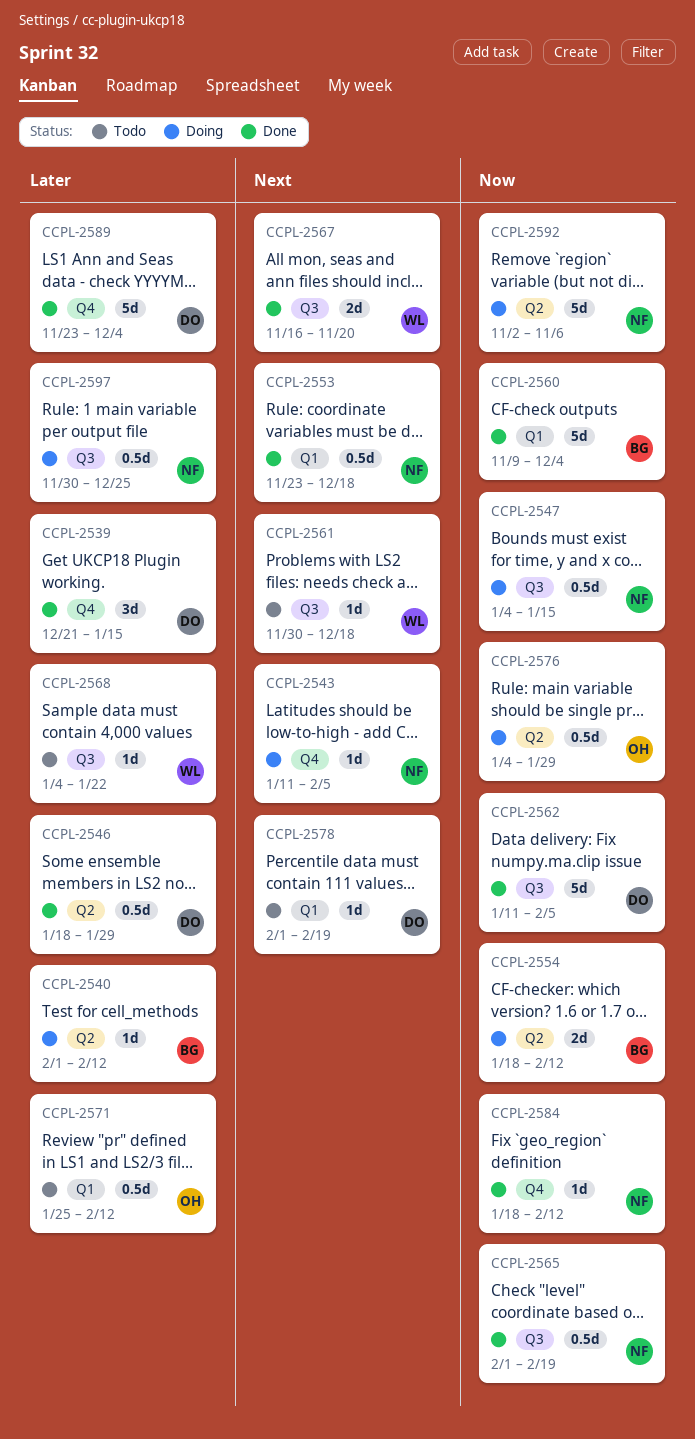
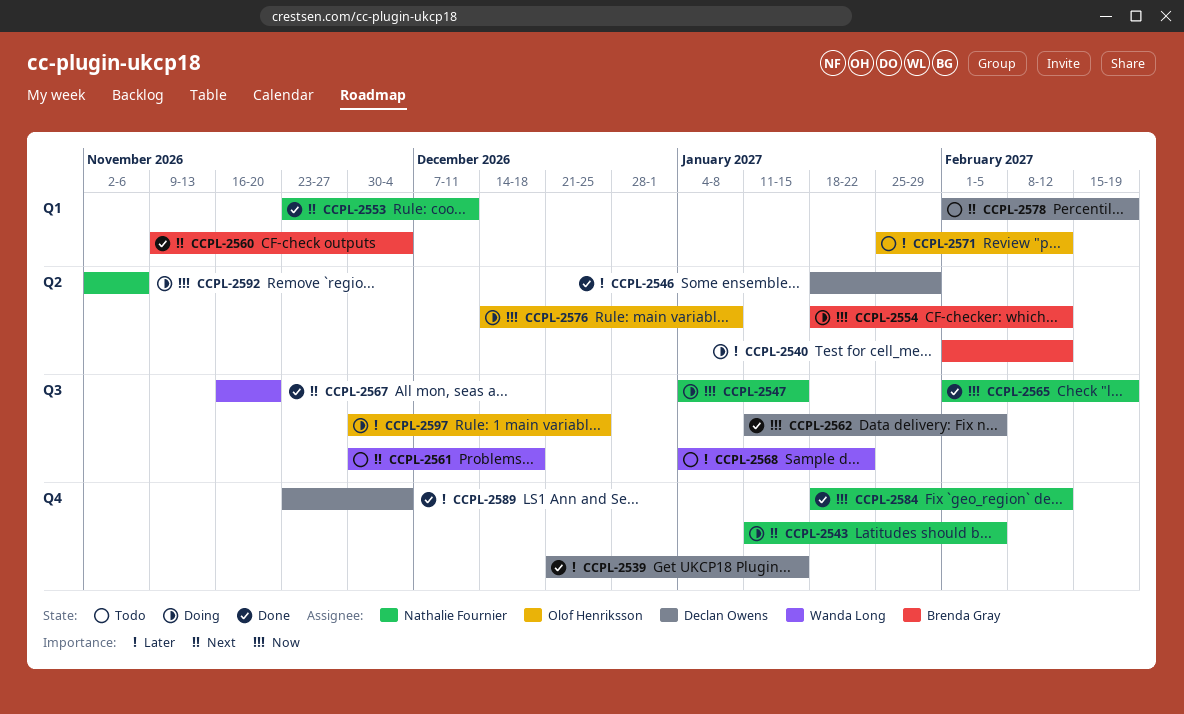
CCPL-2553, due: Dec 18 -> Dec 11
CCPL-2560, priority: Now -> Next
CCPL-2576, start: Jan 4 -> Dec 14
CCPL-2576, due: Jan 29 -> Jan 8
CCPL-2597, owner: Nathalie Fournier -> Olof Henriksson

